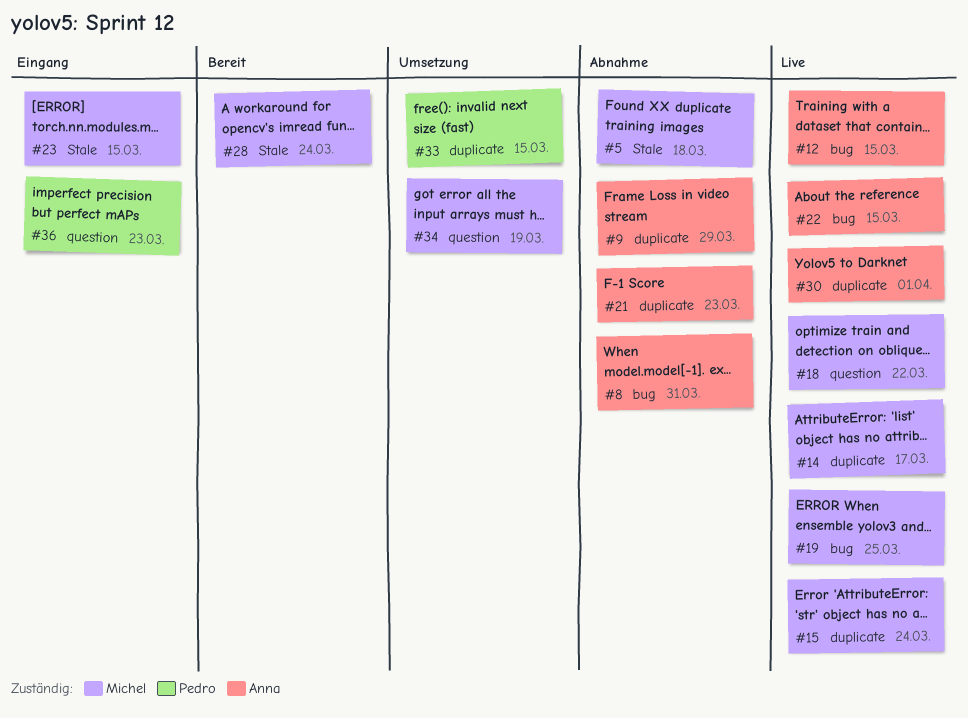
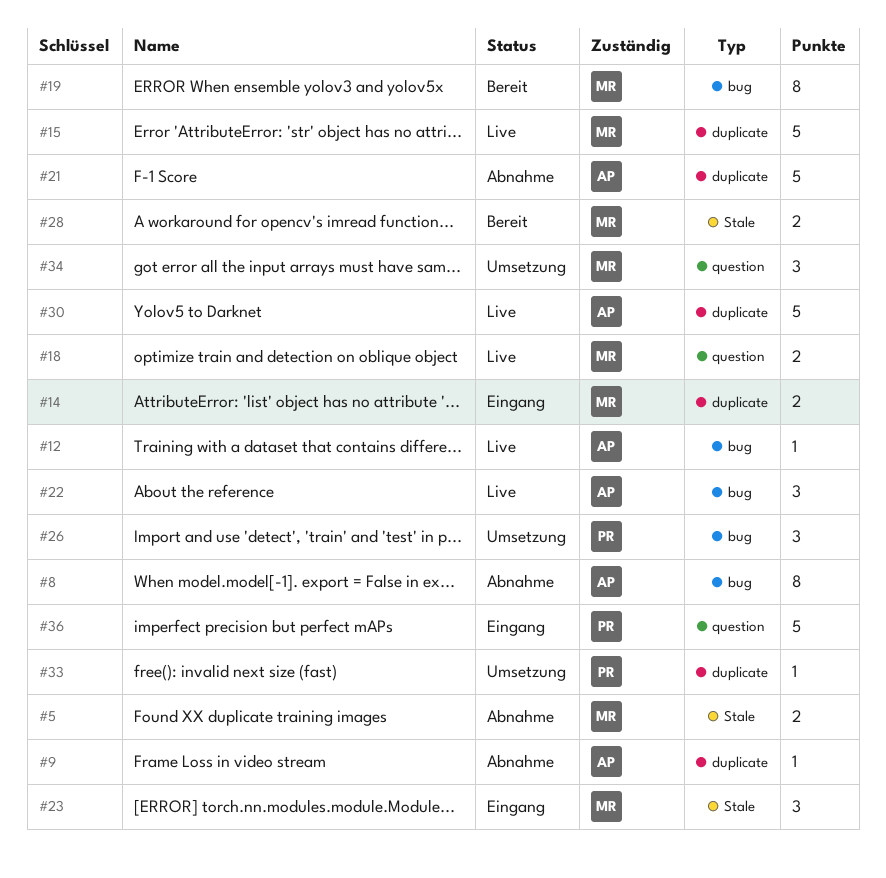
#14, status: Live -> Eingang
#19, status: Live -> Bereit
#26: none -> present

